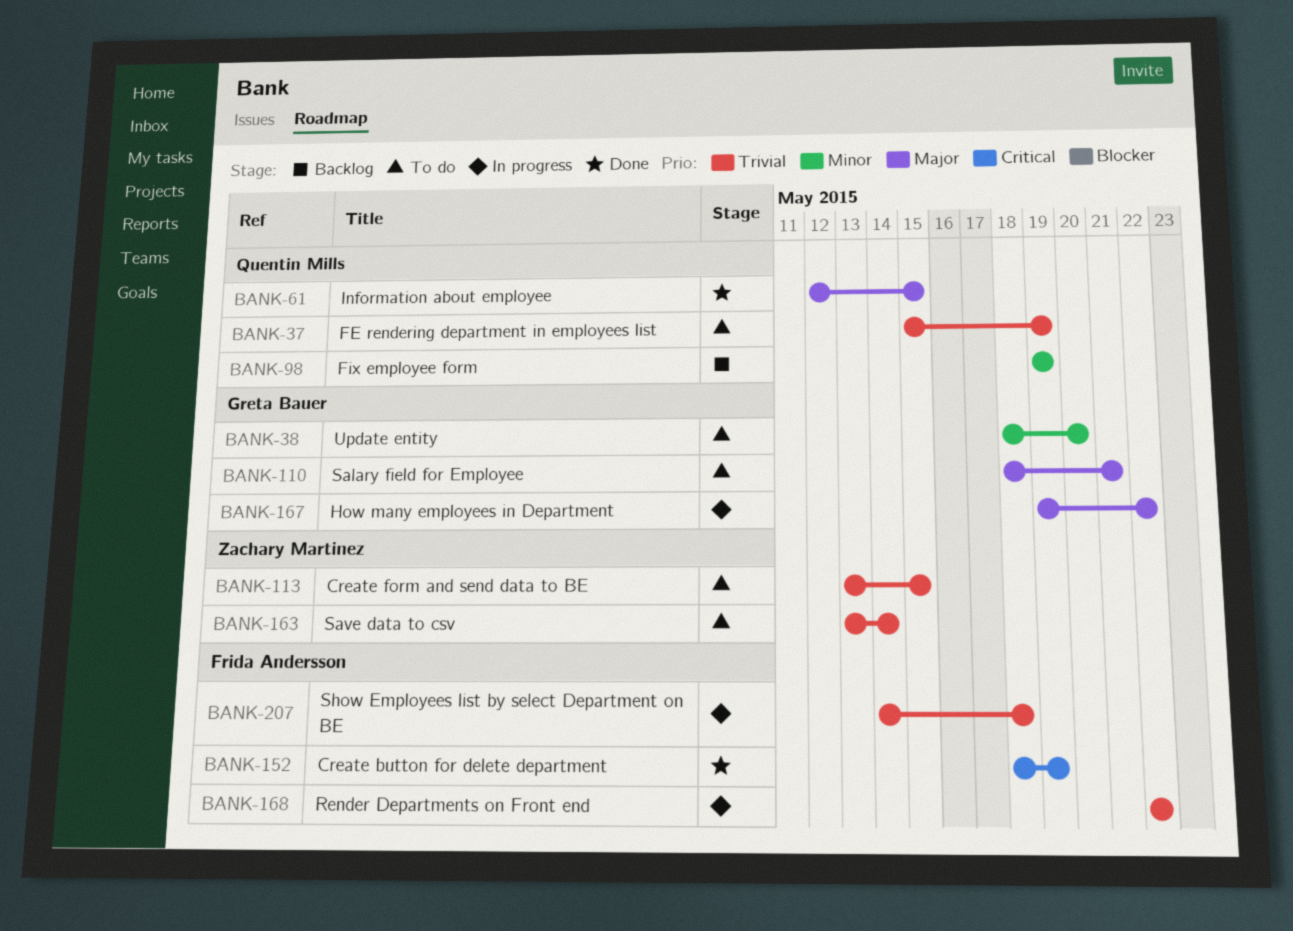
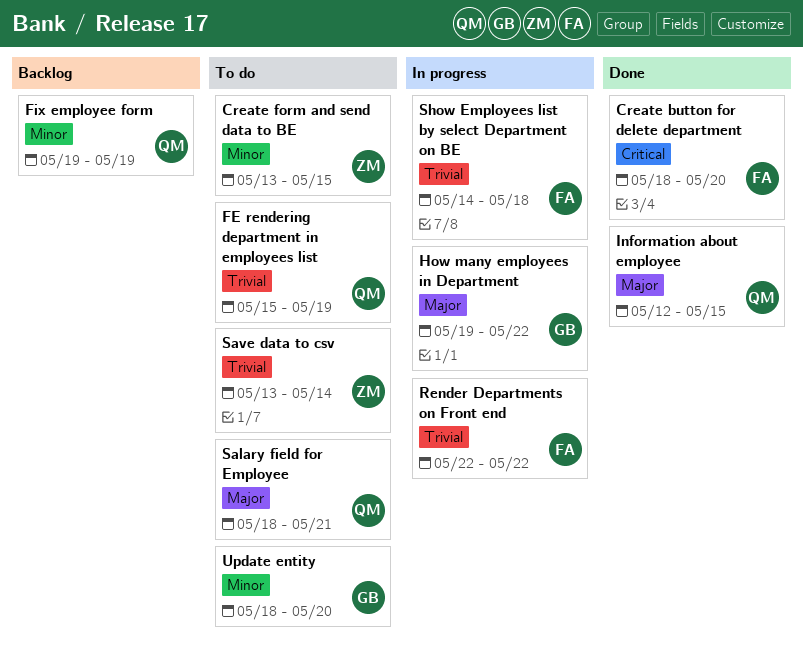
Create button for delete department, due: May 19 -> May 20
Create form and send data to BE, priority: Trivial -> Minor
Salary field for Employee, owner: Greta Bauer -> Quentin Mills

